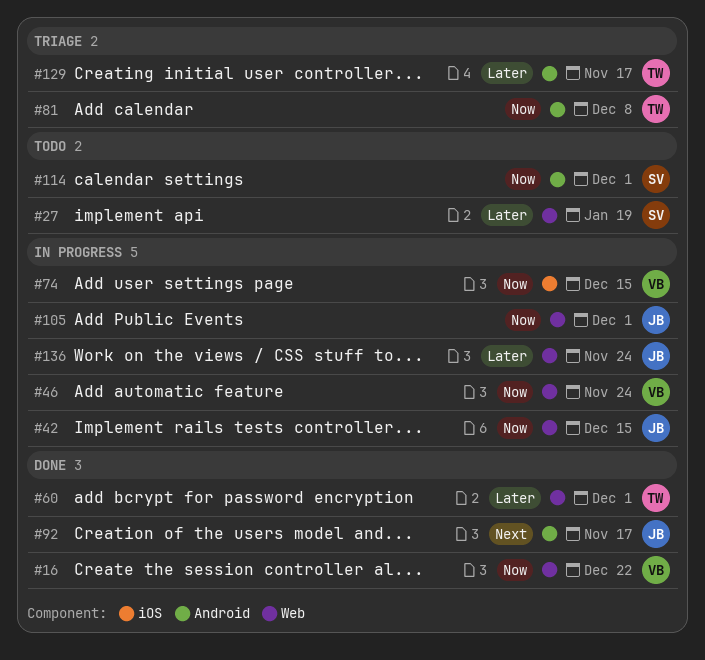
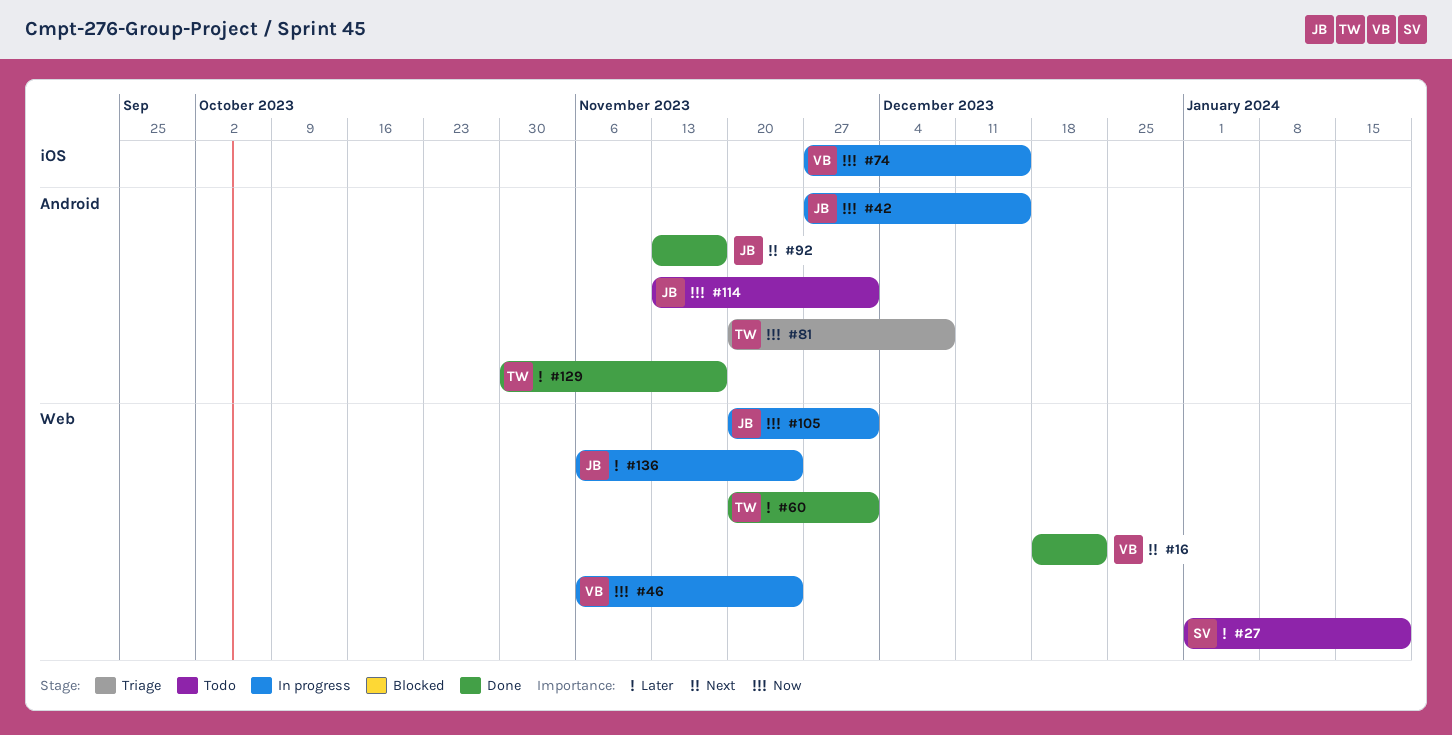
#16, priority: Now -> Next
#42, label: Web -> Android
#114, owner: SV -> JB
#129, status: Triage -> Done

